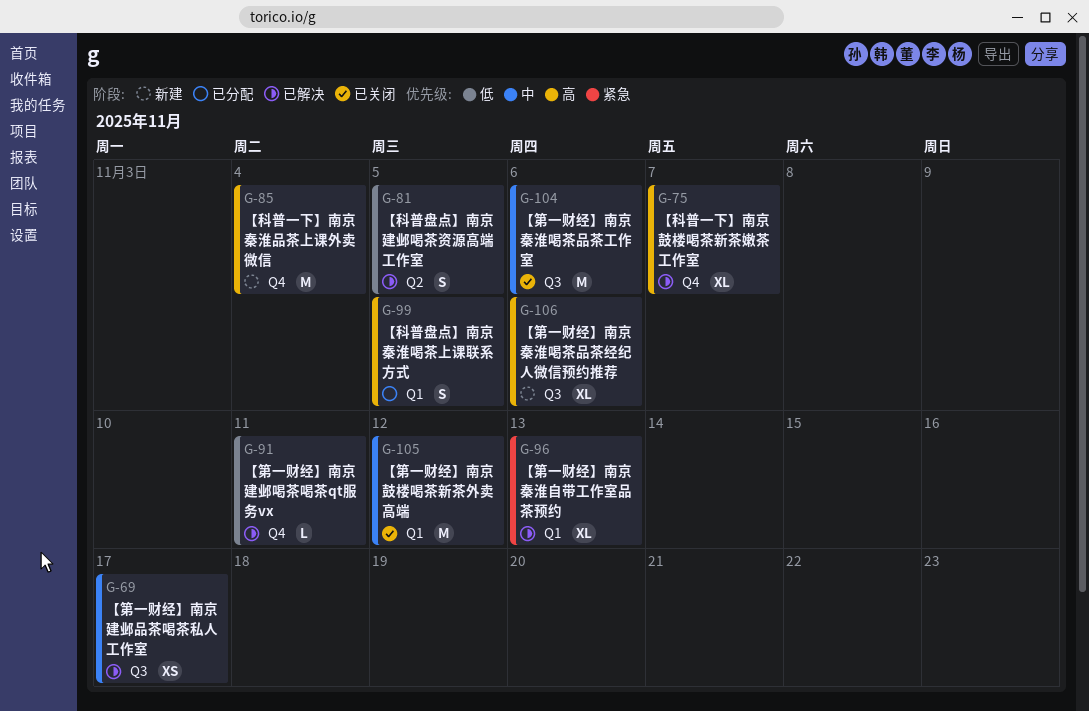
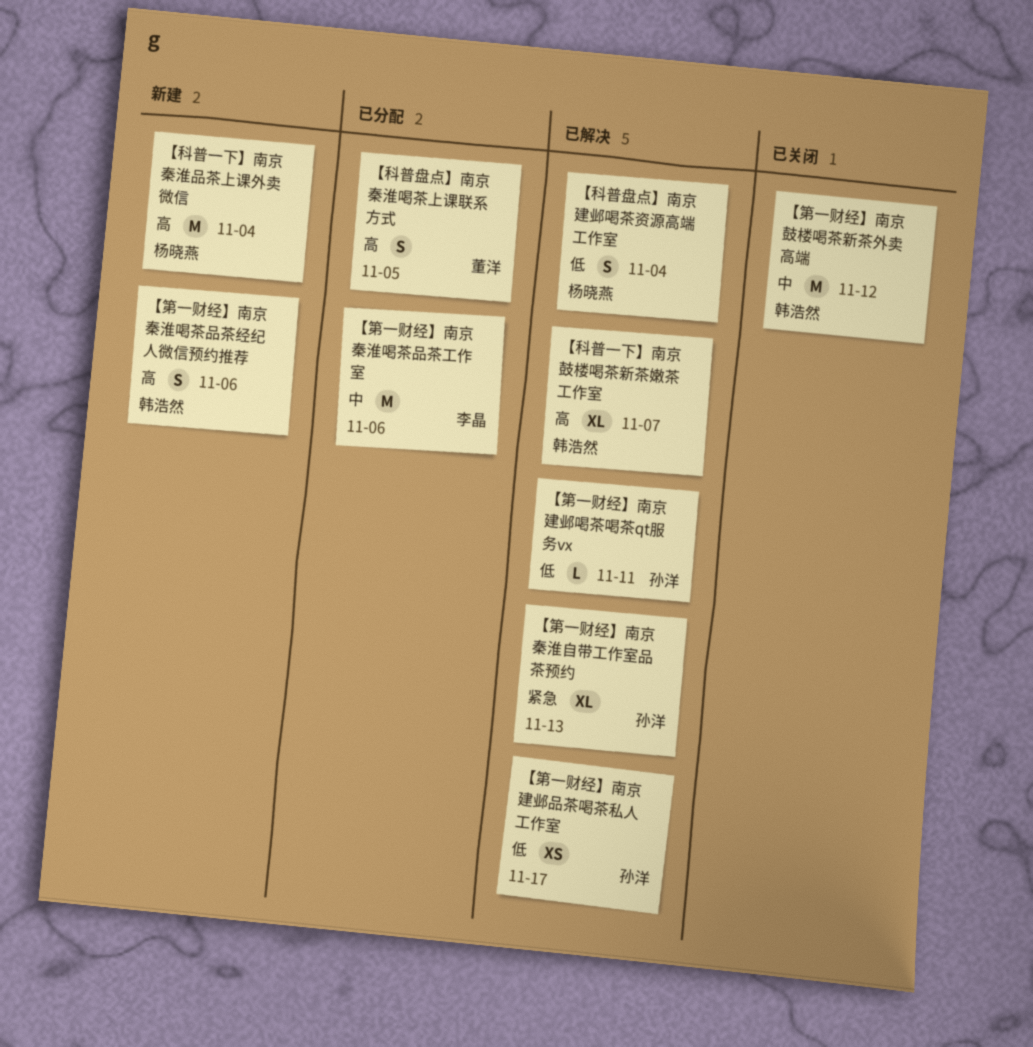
【科普盘点】南京建邺喝茶资源高端工作室, due: Nov 5 -> Nov 4
【第一财经】南京建邺品茶喝茶私人工作室, priority: 中 -> 低
【第一财经】南京秦淮喝茶品茶工作室, status: 已关闭 -> 已分配
【第一财经】南京秦淮喝茶品茶经纪人微信预约推荐, estimate: XL -> S

